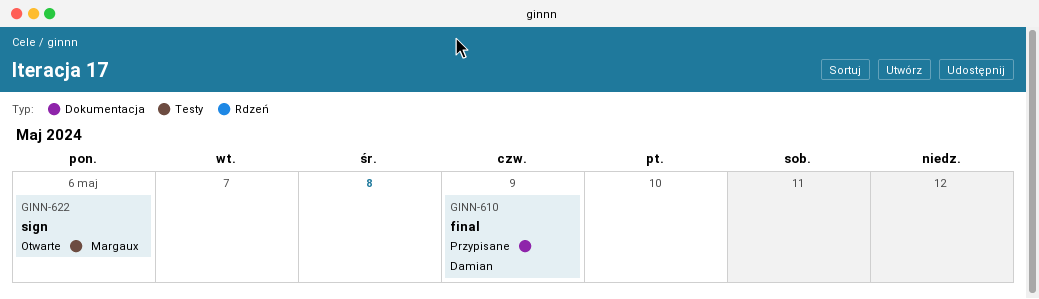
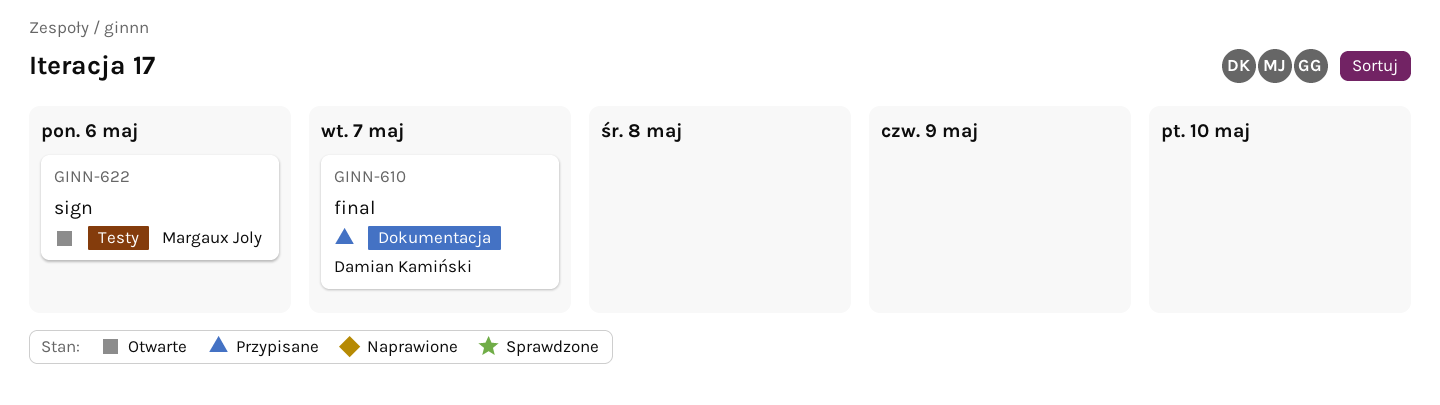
GINN-610, due: May 9 -> May 7

